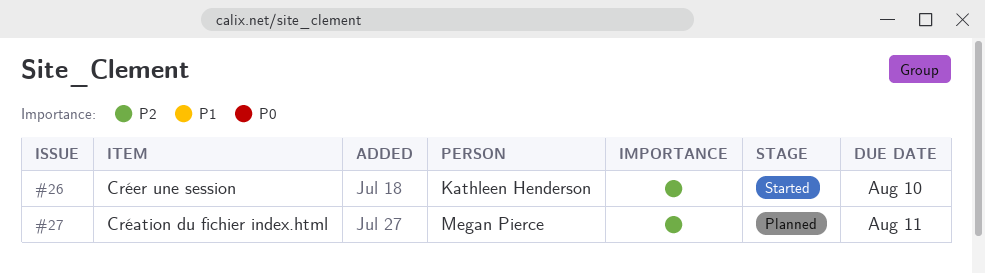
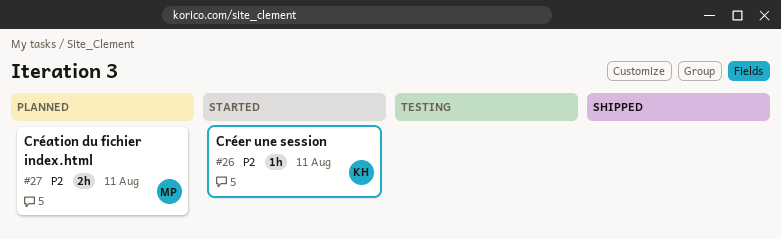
#26, due: Aug 10 -> Aug 11

